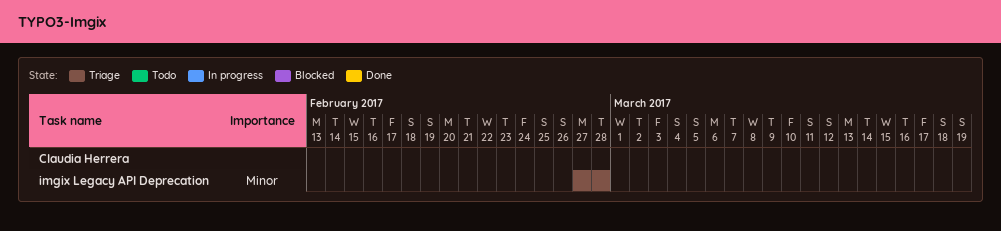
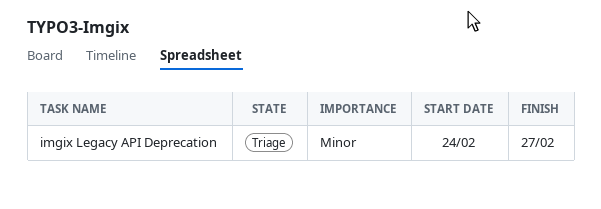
imgix Legacy API Deprecation, start: Feb 27 -> Feb 24
imgix Legacy API Deprecation, due: Feb 28 -> Feb 27

